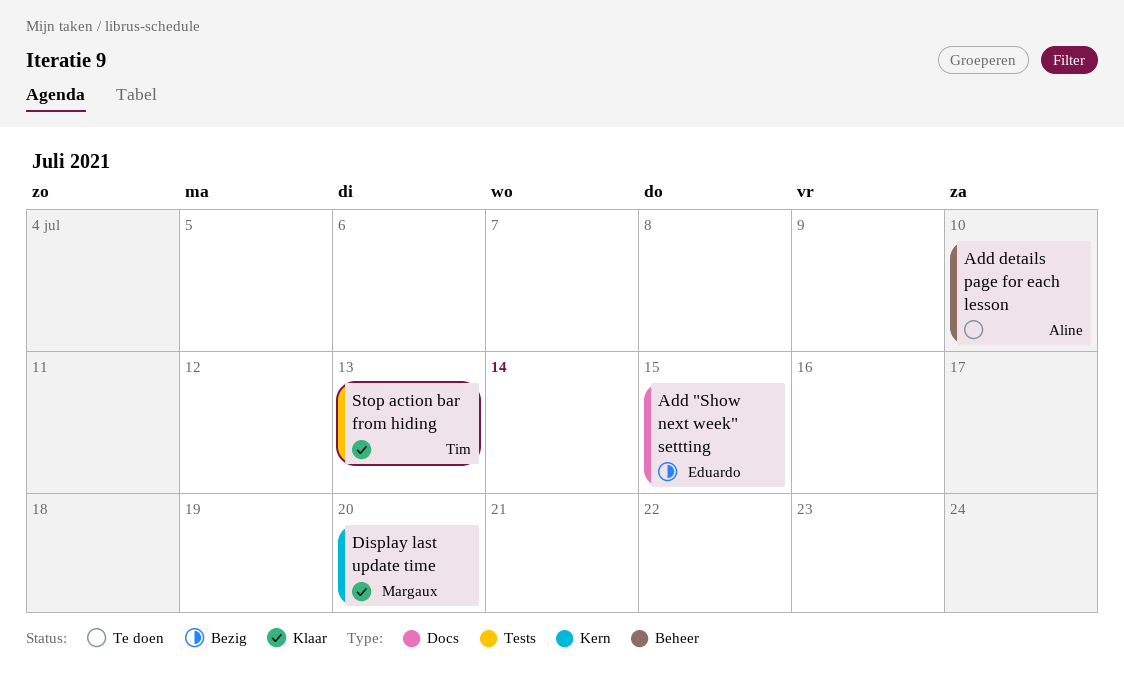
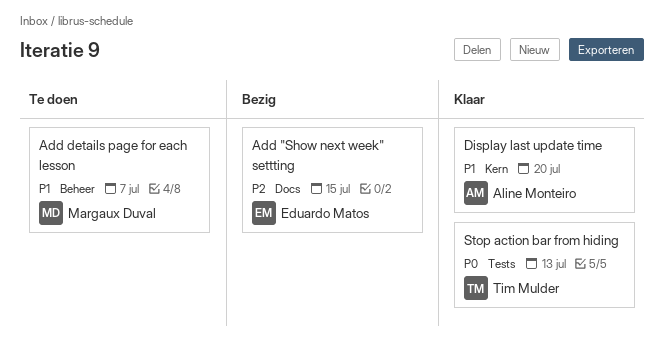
Add details page for each lesson, owner: Aline Monteiro -> Margaux Duval
Add details page for each lesson, due: Jul 10 -> Jul 7
Display last update time, owner: Margaux Duval -> Aline Monteiro

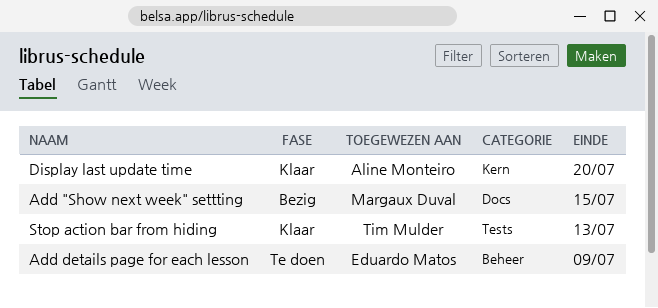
Add "Show next week" settting, owner: Eduardo Matos -> Margaux Duval
Add details page for each lesson, owner: Margaux Duval -> Eduardo Matos
Add details page for each lesson, due: Jul 7 -> Jul 9

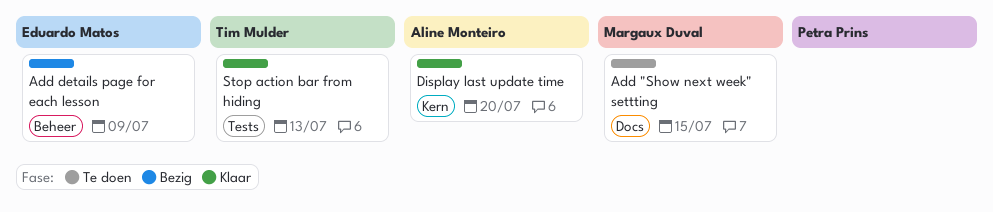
Add "Show next week" settting, status: Bezig -> Te doen
Add details page for each lesson, status: Te doen -> Bezig

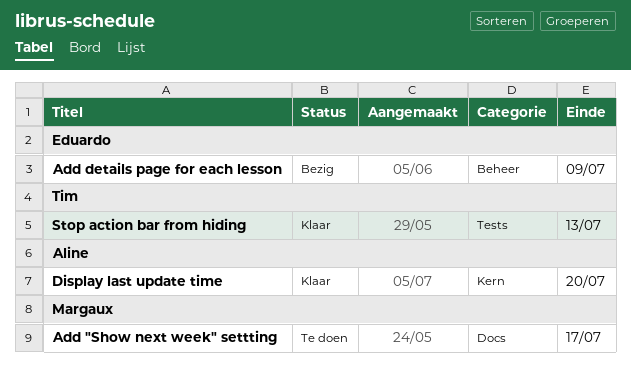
Add "Show next week" settting, due: Jul 15 -> Jul 17

